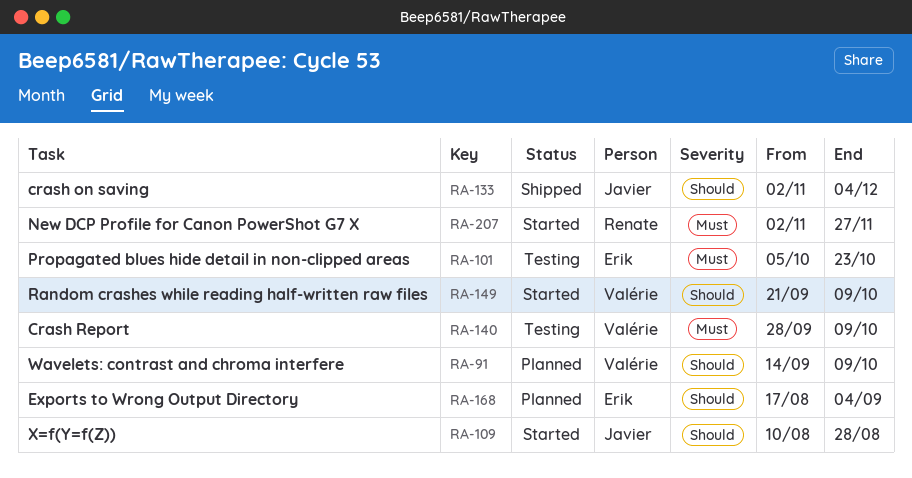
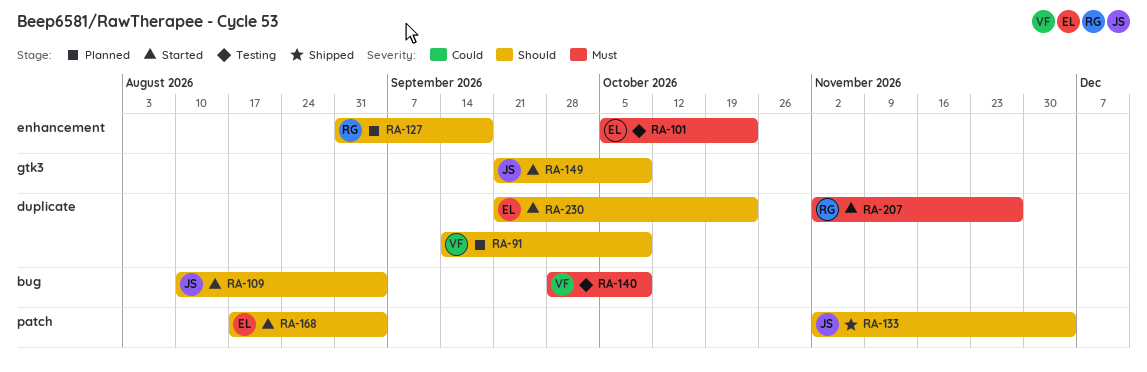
RA-109, due: Aug 28 -> Sep 4
RA-127: none -> present
RA-149, owner: Valérie -> Javier
RA-168, status: Planned -> Started
RA-230: none -> present

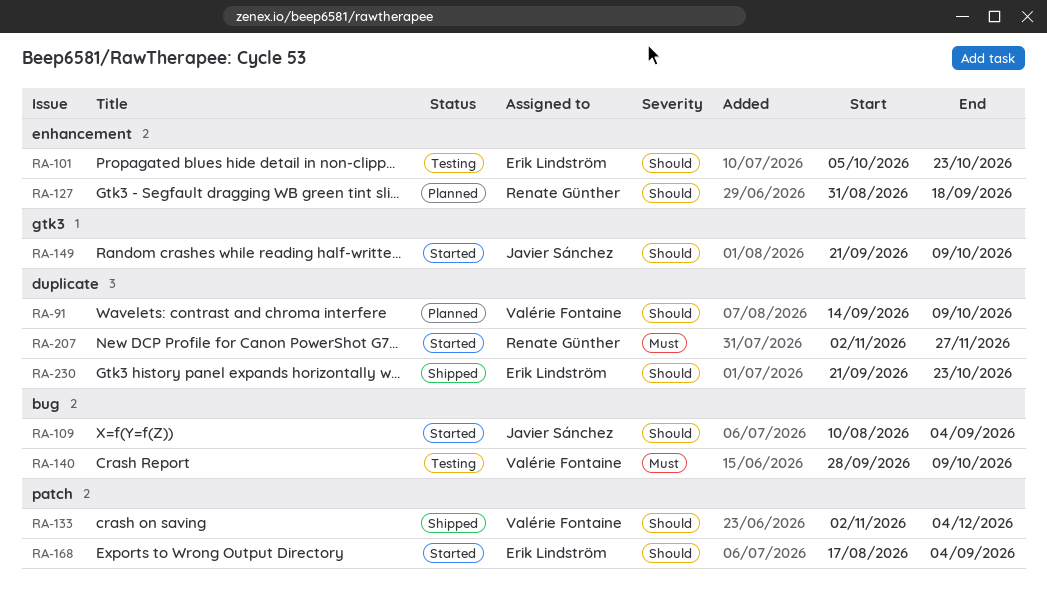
RA-101, priority: Must -> Should
RA-133, owner: Javier Sánchez -> Valérie Fontaine
RA-230, status: Started -> Shipped

